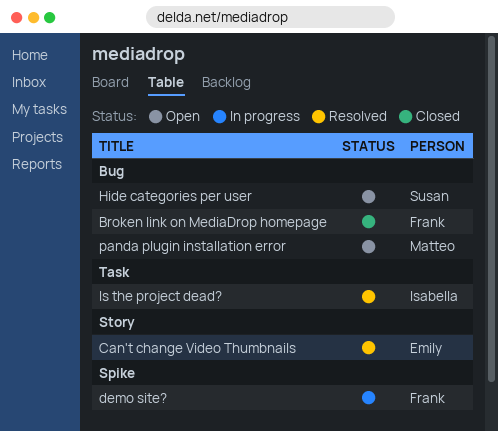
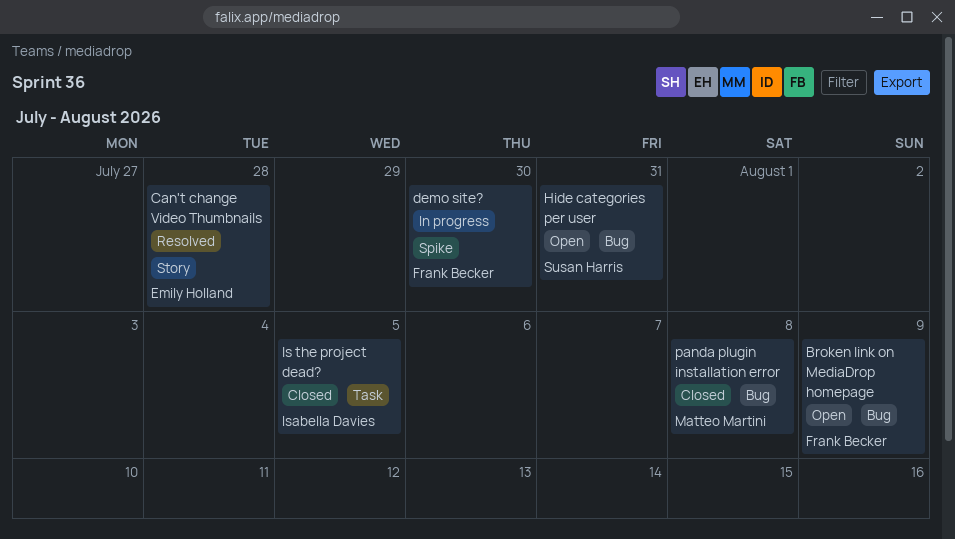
Broken link on MediaDrop homepage, status: Closed -> Open
Is the project dead?, status: Resolved -> Closed
panda plugin installation error, status: Open -> Closed

